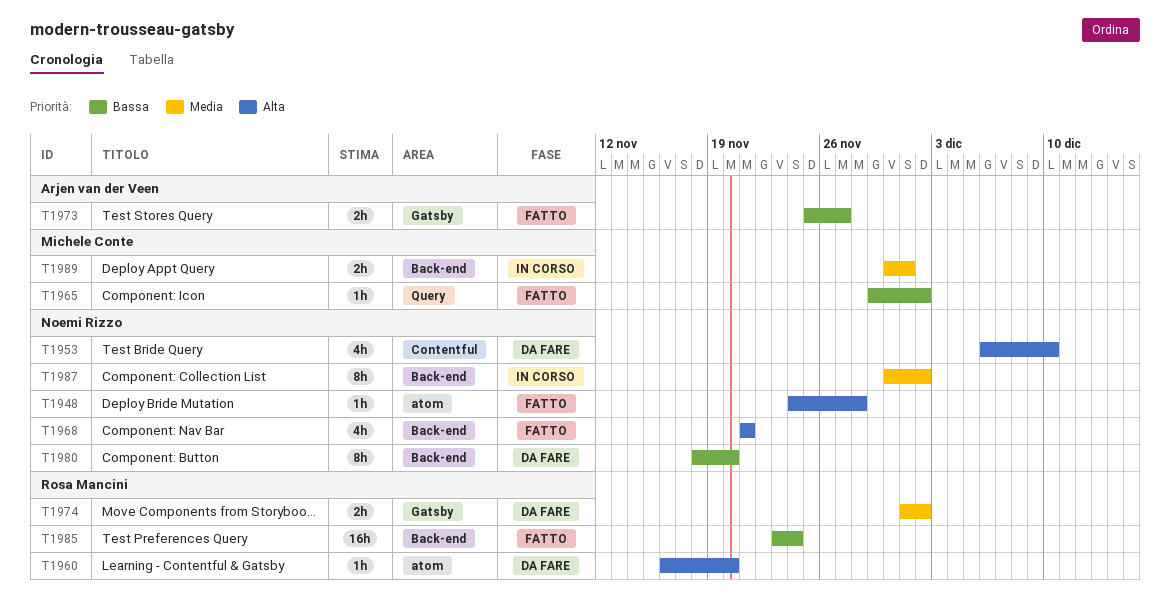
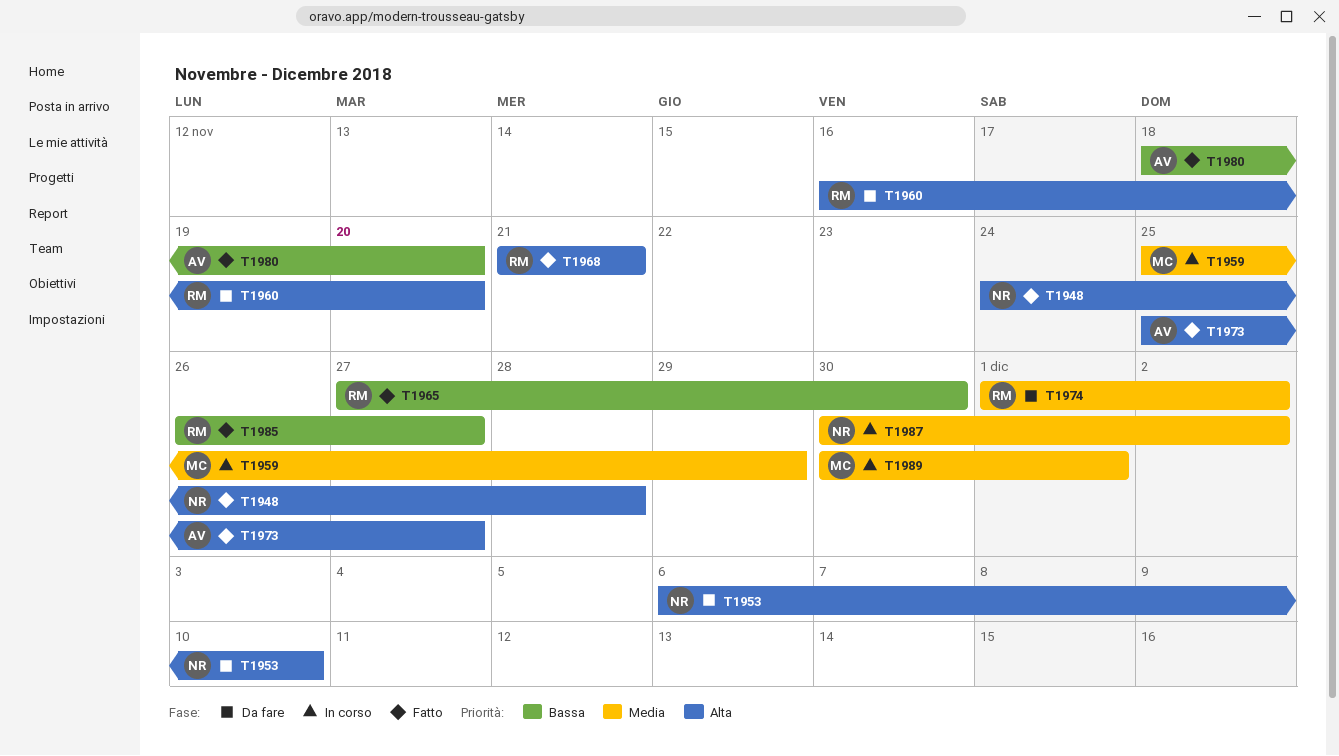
T1959: none -> present
T1965, owner: Michele Conte -> Rosa Mancini
T1965, start: Nov 29 -> Nov 27
T1965, due: Dec 2 -> Nov 30
T1968, owner: Noemi Rizzo -> Rosa Mancini
T1973, priority: Bassa -> Alta
T1980, status: Da fare -> Fatto
T1980, owner: Noemi Rizzo -> Arjen van der Veen
T1985, start: Nov 23 -> Nov 26
T1985, due: Nov 24 -> Nov 27

